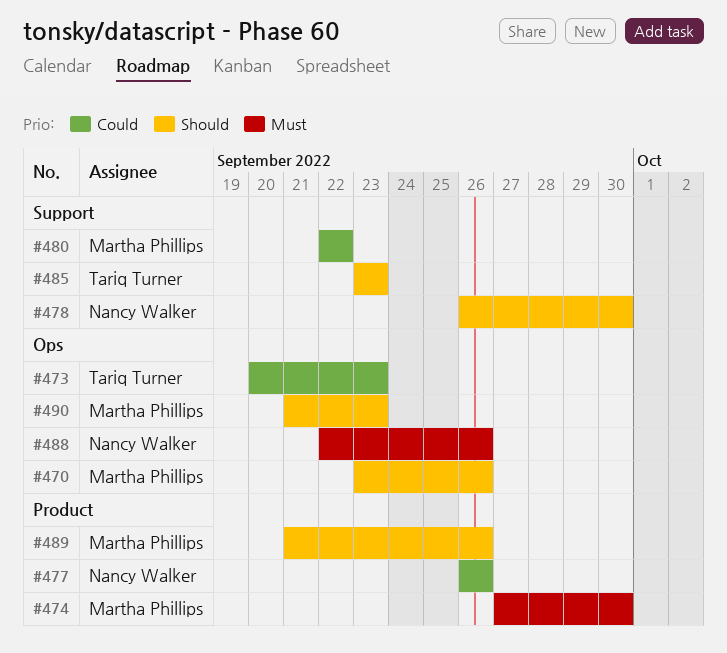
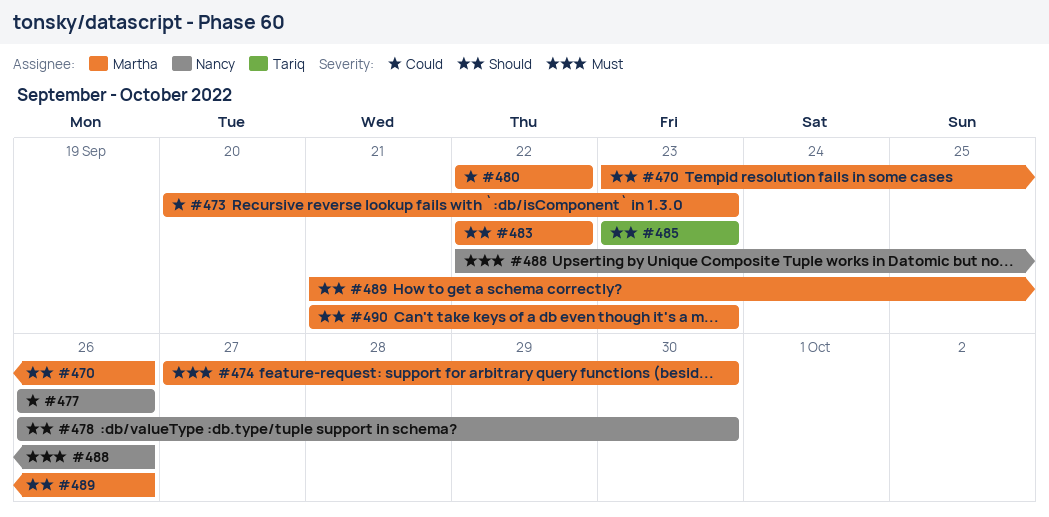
#473, owner: Tariq Turner -> Martha Phillips
#483: none -> present

